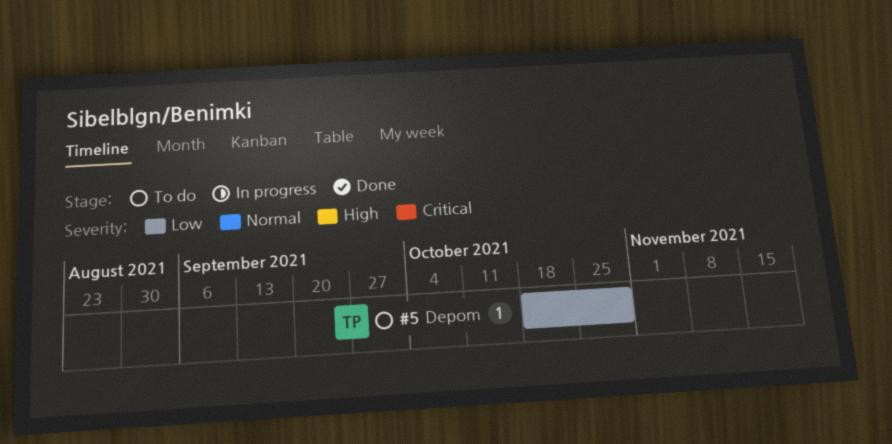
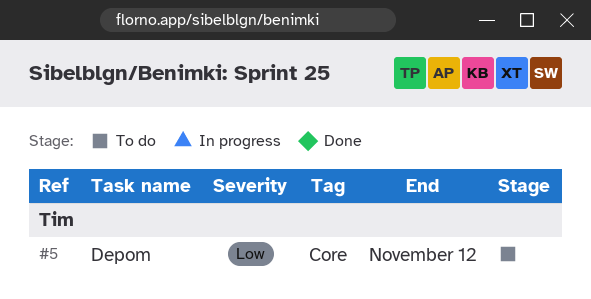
#5, due: Oct 29 -> Nov 12

